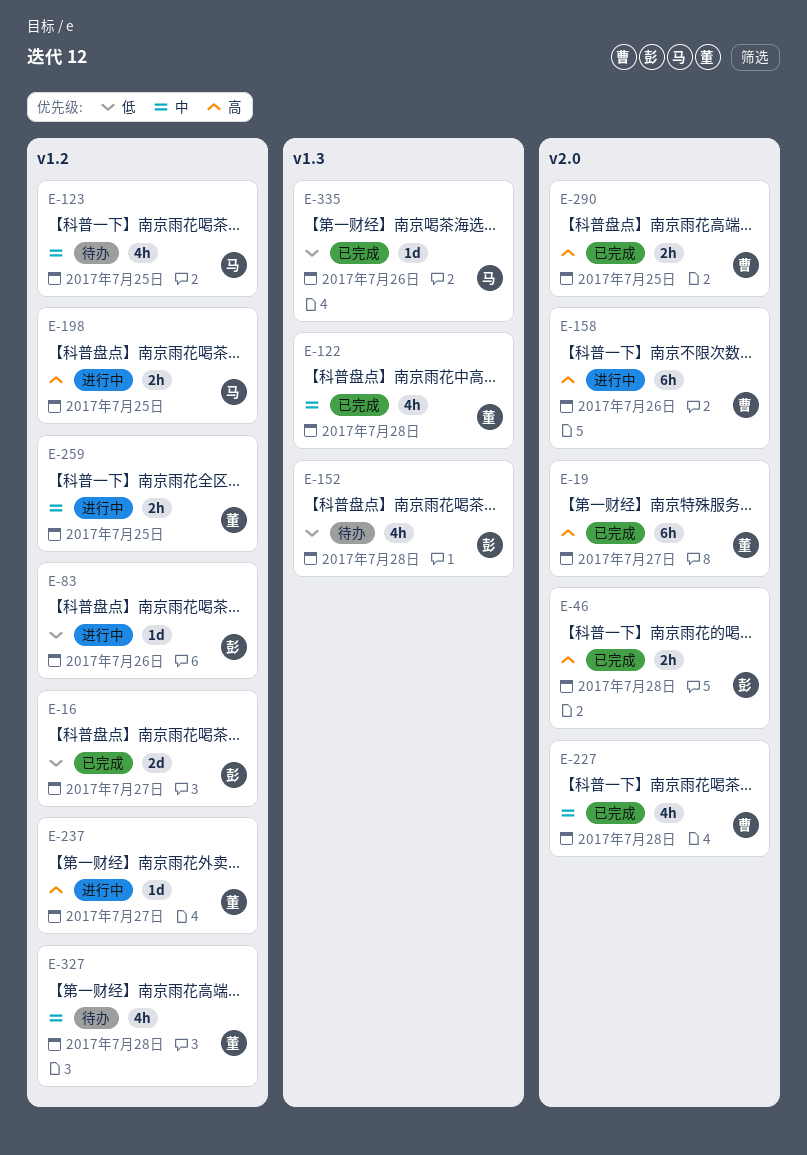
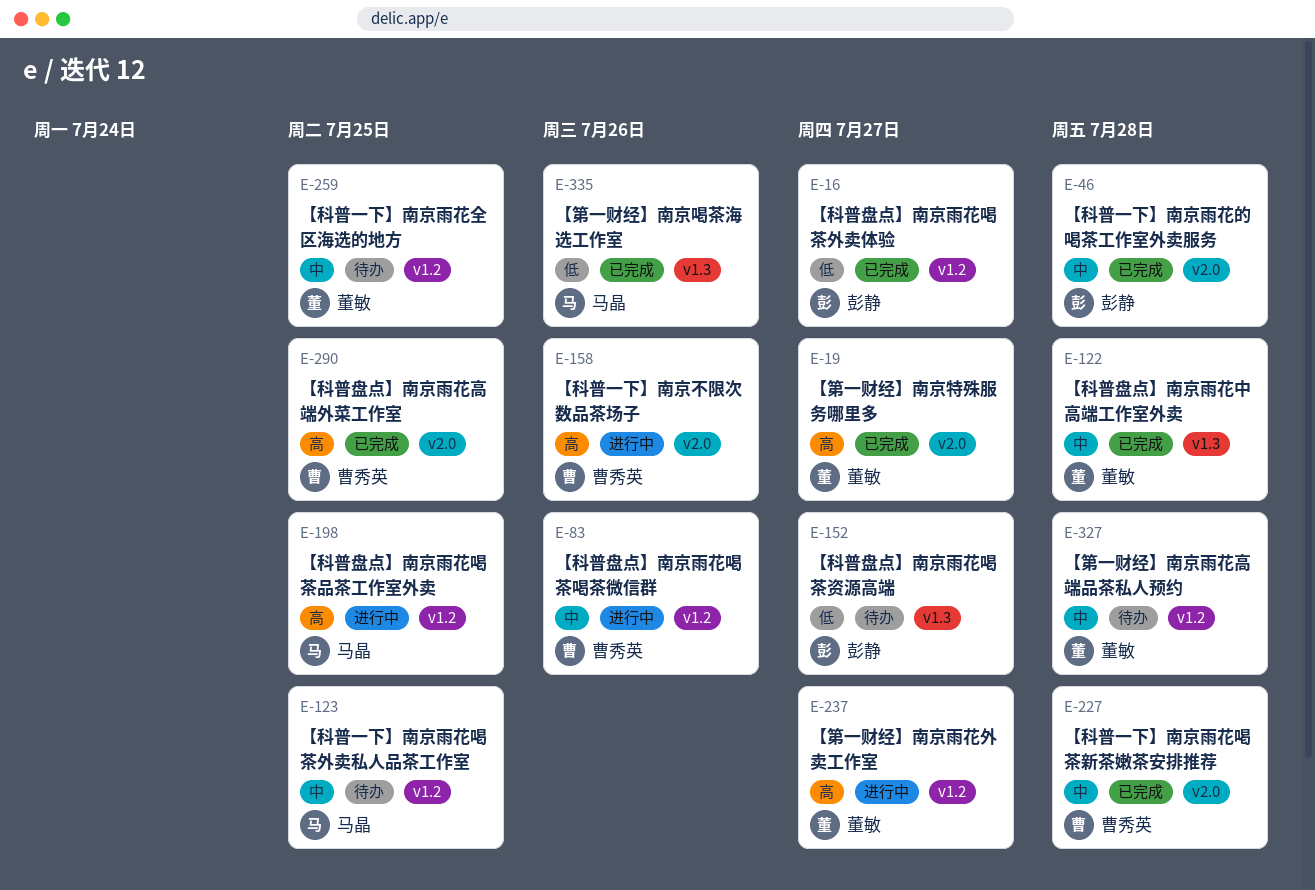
E-46, priority: 高 -> 中
E-83, owner: 彭静 -> 曹秀英
E-83, priority: 低 -> 中
E-152, due: Jul 28 -> Jul 27
E-259, status: 进行中 -> 待办

